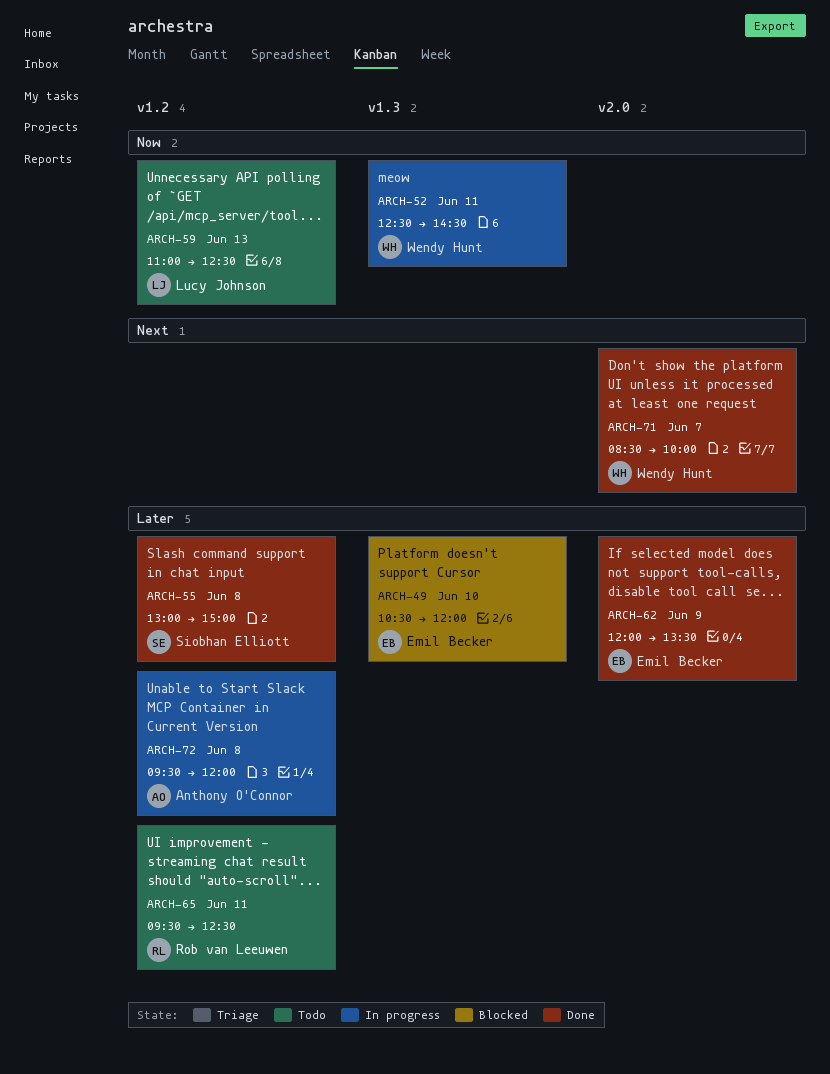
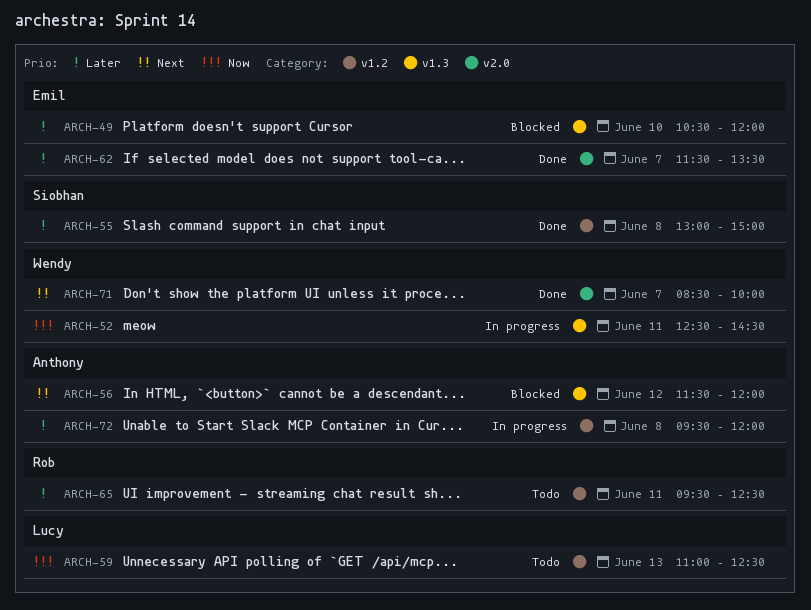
ARCH-56: none -> present
ARCH-62, day: Jun 9 -> Jun 7
ARCH-62, begins: 12:00 -> 11:30

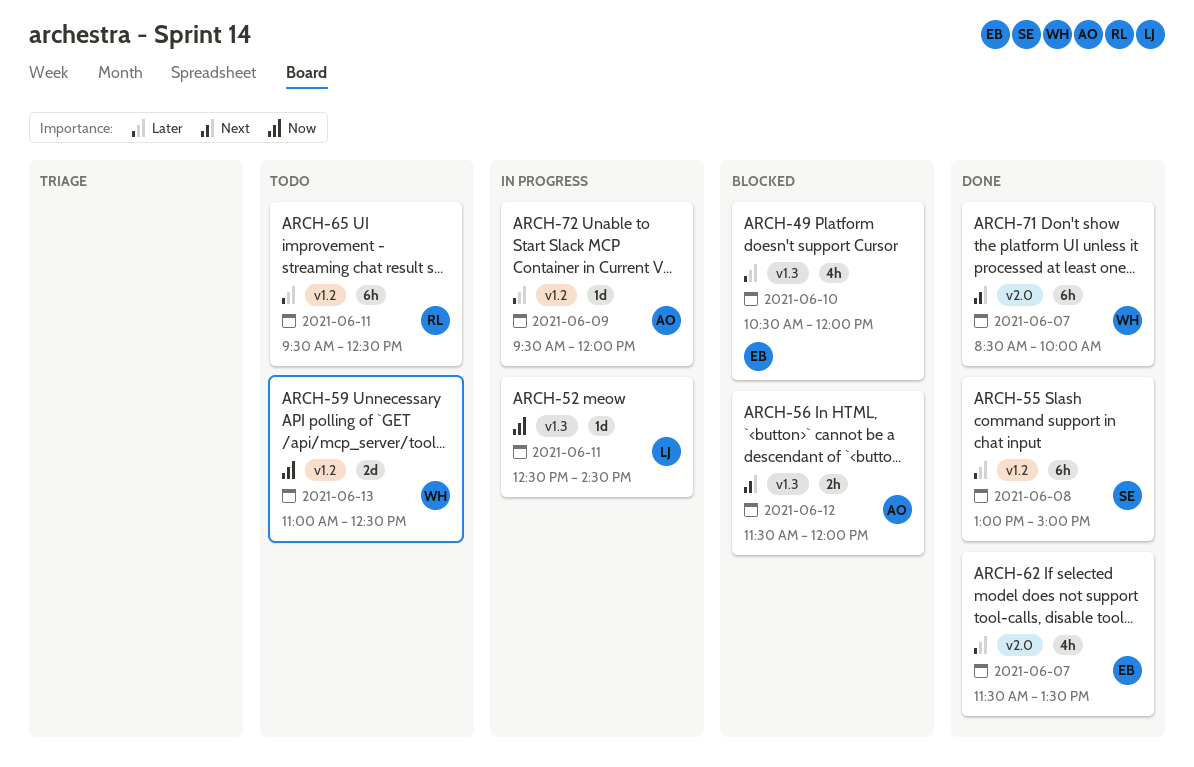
ARCH-52, owner: Wendy -> Lucy
ARCH-59, owner: Lucy -> Wendy
ARCH-72, day: Jun 8 -> Jun 9

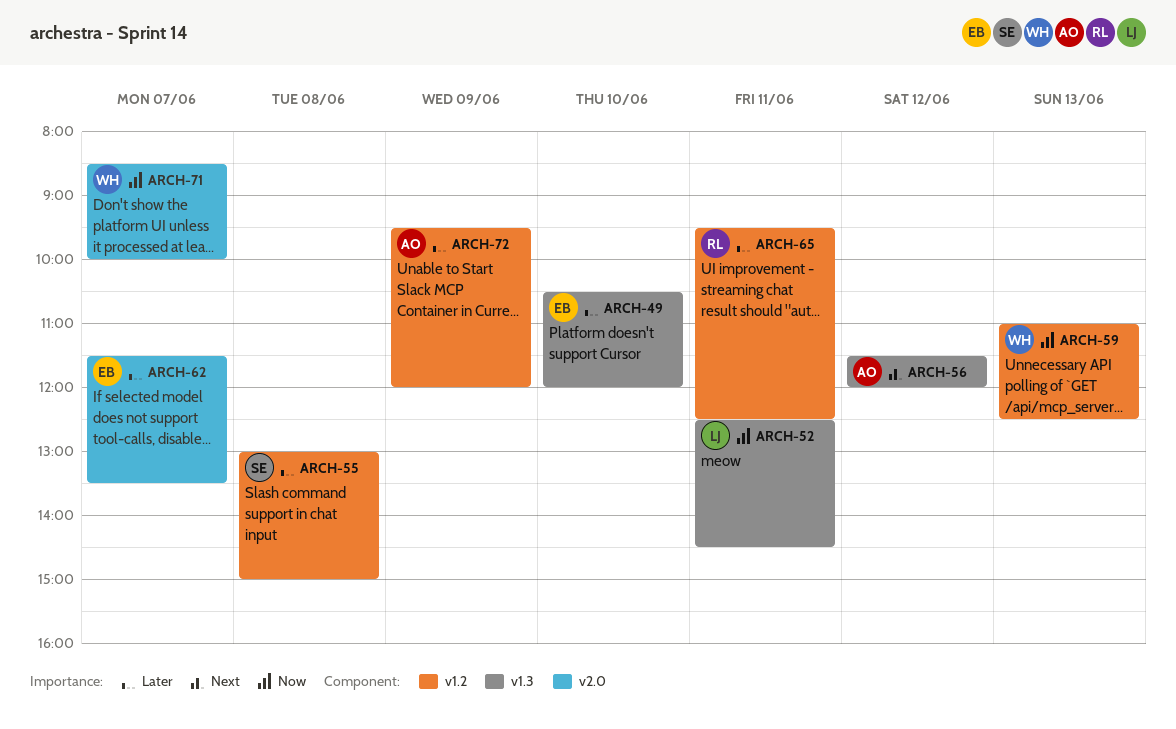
ARCH-71, priority: Next -> Now

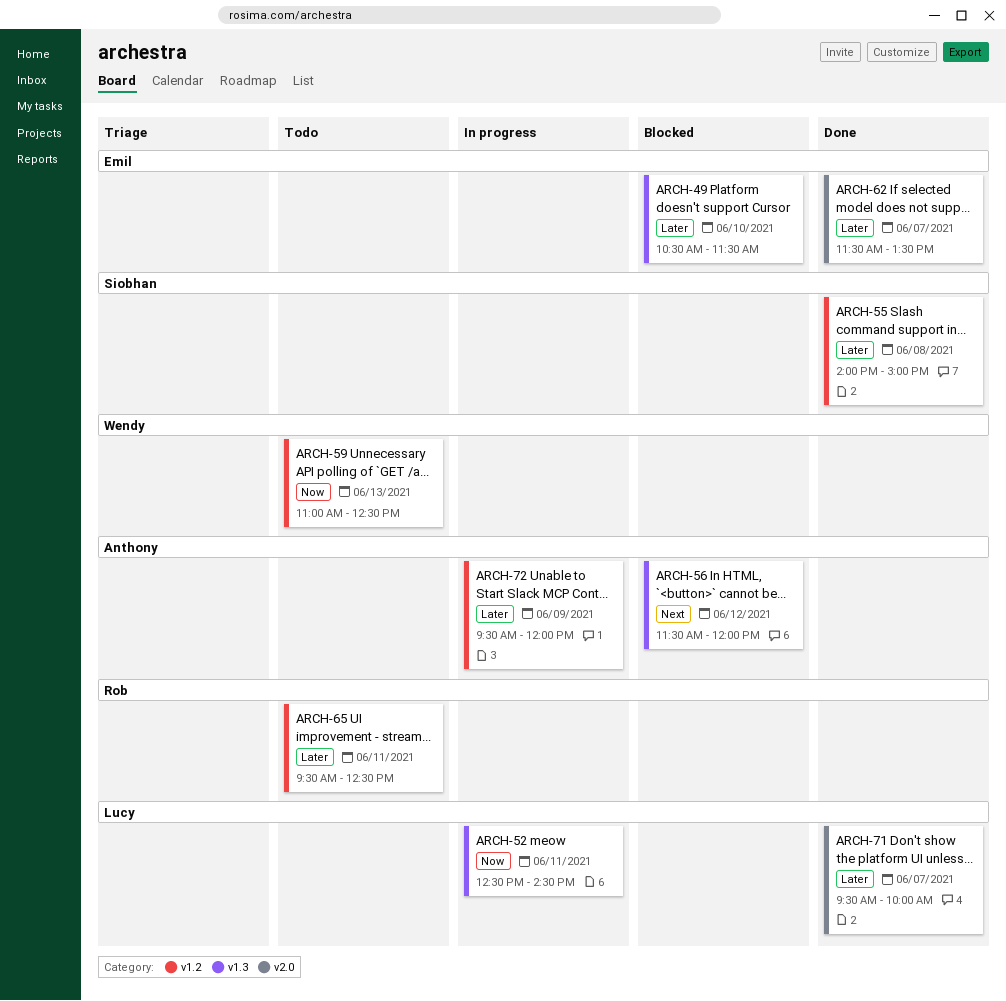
ARCH-49, ends: 12:00 -> 11:30
ARCH-55, begins: 13:00 -> 14:00
ARCH-71, owner: Wendy -> Lucy
ARCH-71, priority: Now -> Later
ARCH-71, begins: 08:30 -> 09:30

